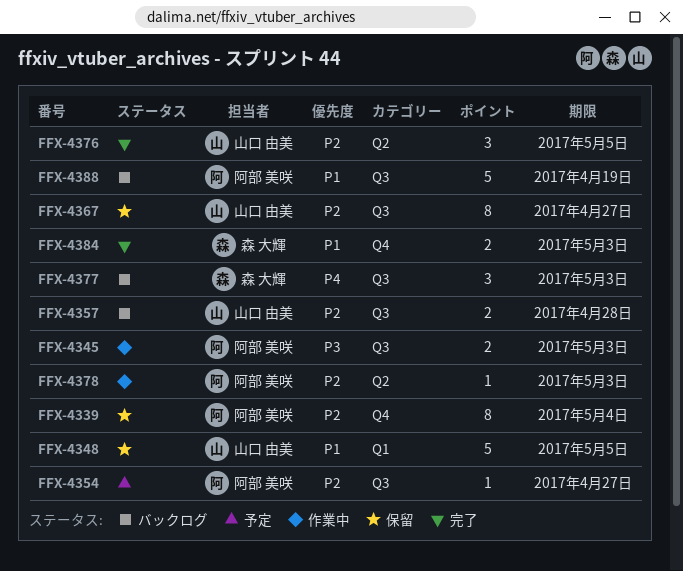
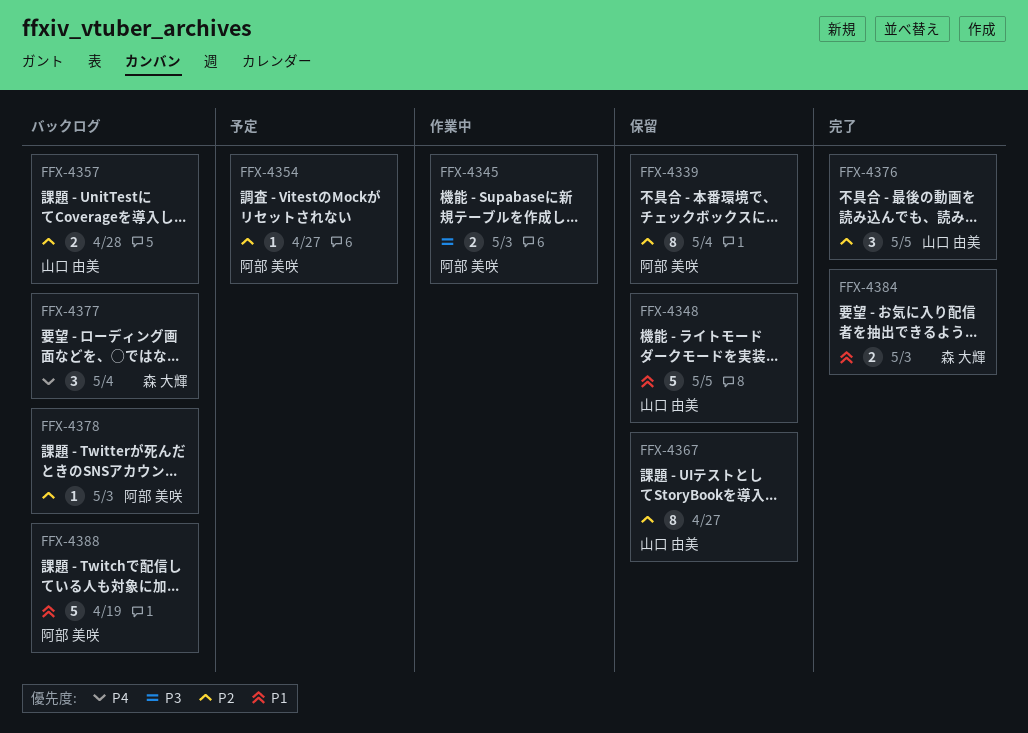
FFX-4377, due: May 3 -> May 4
FFX-4378, status: 作業中 -> バックログ

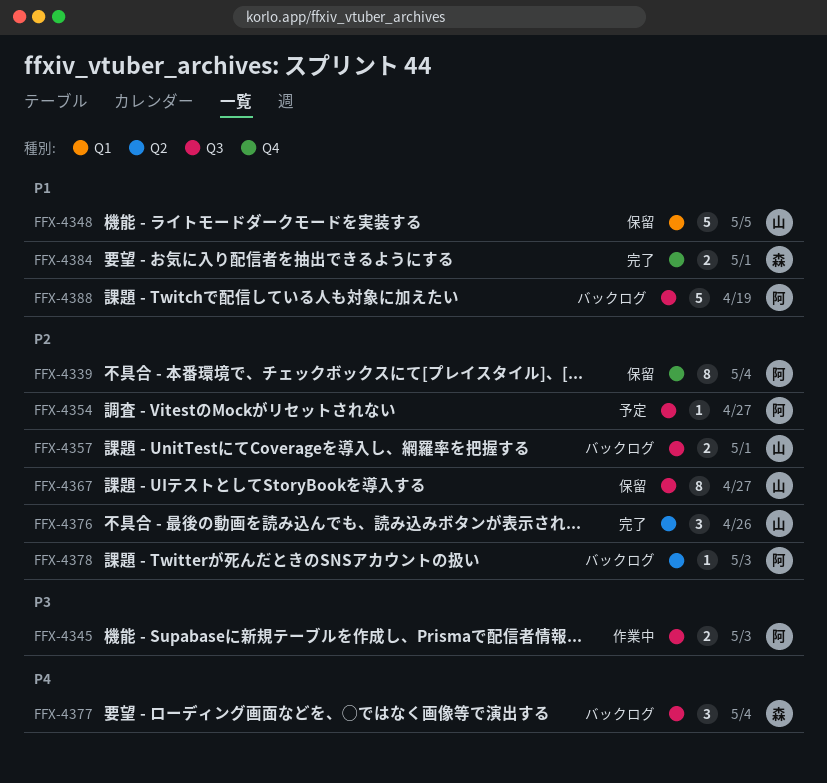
FFX-4357, due: Apr 28 -> May 1
FFX-4376, due: May 5 -> Apr 26
FFX-4384, due: May 3 -> May 1

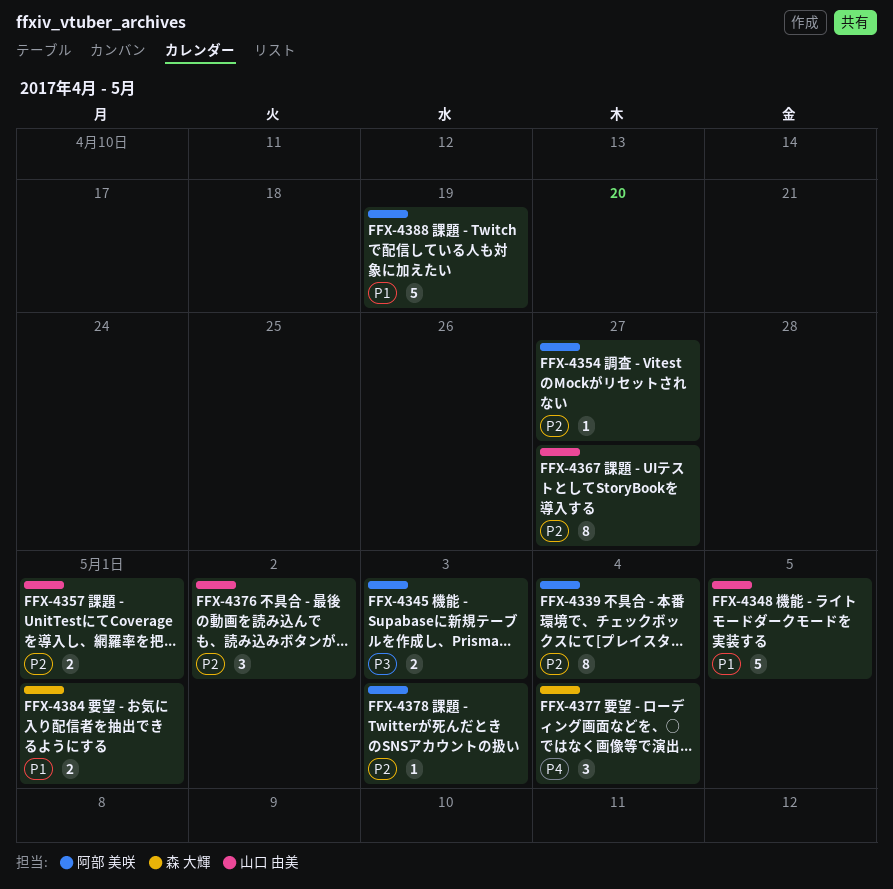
FFX-4376, due: Apr 26 -> May 2

